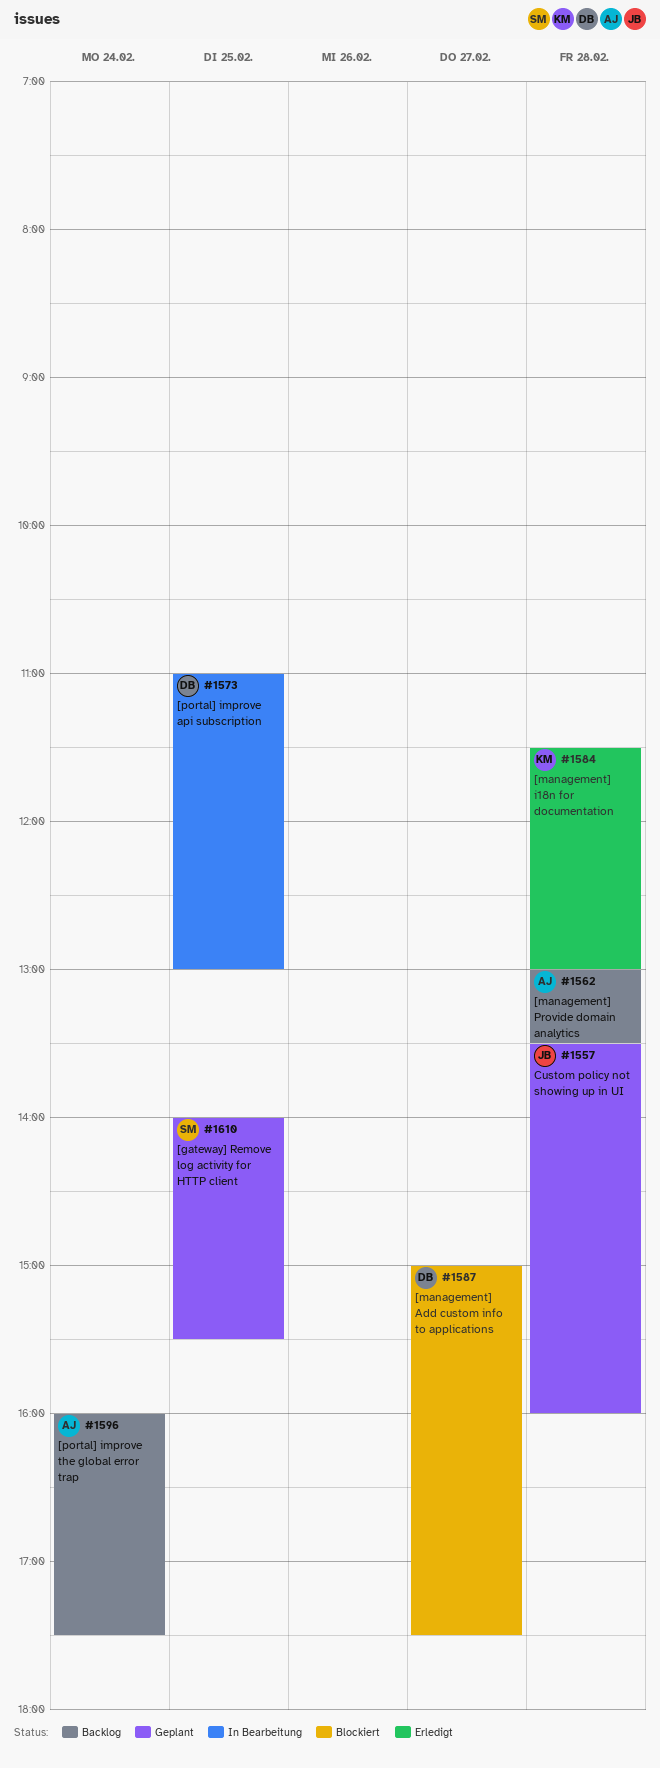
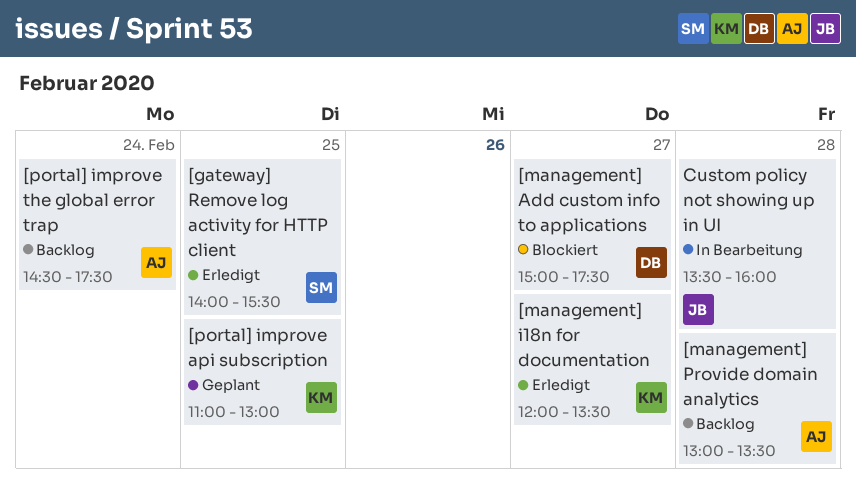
[gateway] Remove log activity for HTTP client, status: Geplant -> Erledigt
[management] i18n for documentation, day: Feb 28 -> Feb 27
[management] i18n for documentation, begins: 11:30 -> 12:00
[management] i18n for documentation, ends: 13:00 -> 13:30
[portal] improve api subscription, status: In Bearbeitung -> Geplant
[portal] improve api subscription, owner: DB -> KM
[portal] improve the global error trap, begins: 16:00 -> 14:30
Custom policy not showing up in UI, status: Geplant -> In Bearbeitung

